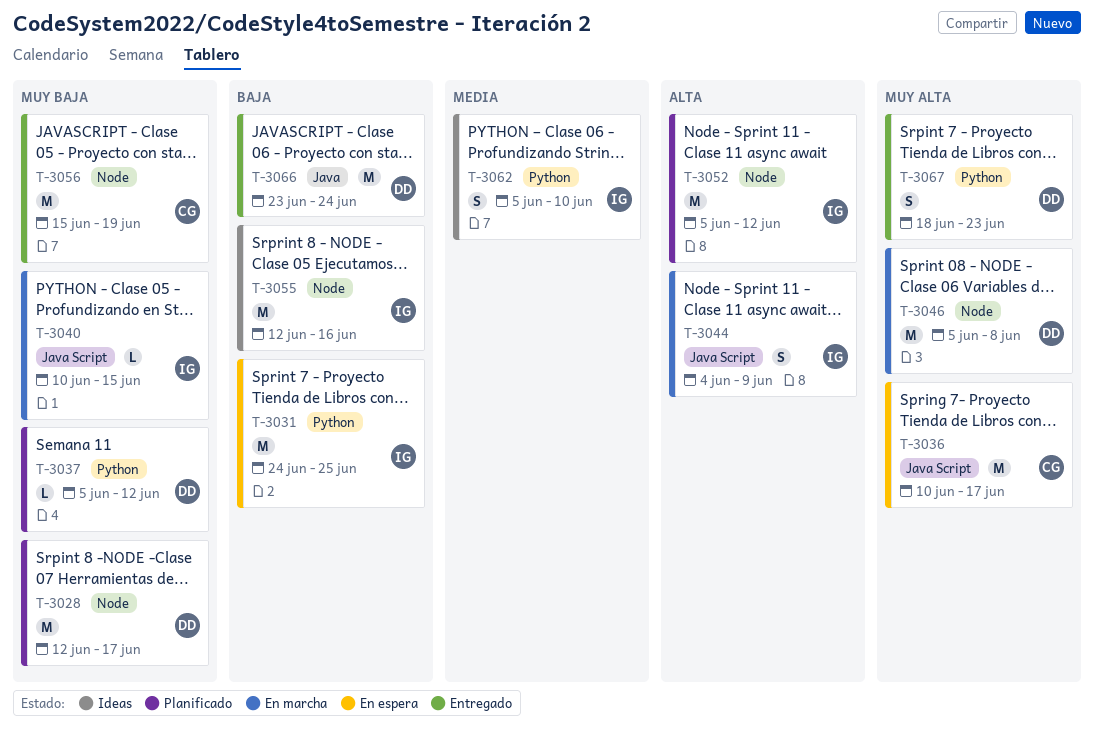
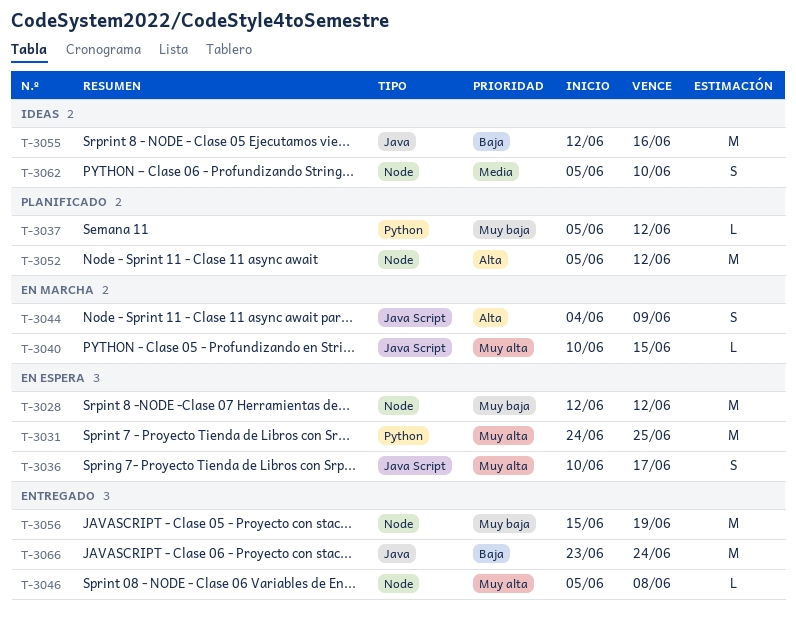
T-3028, status: Planificado -> En espera
T-3028, due: Jun 17 -> Jun 12
T-3031, priority: Baja -> Muy alta
T-3036, estimate: M -> S
T-3040, priority: Muy baja -> Muy alta
T-3046, status: En marcha -> Entregado
T-3046, estimate: M -> L
T-3055, label: Node -> Java
T-3062, label: Python -> Node
T-3067: present -> none

